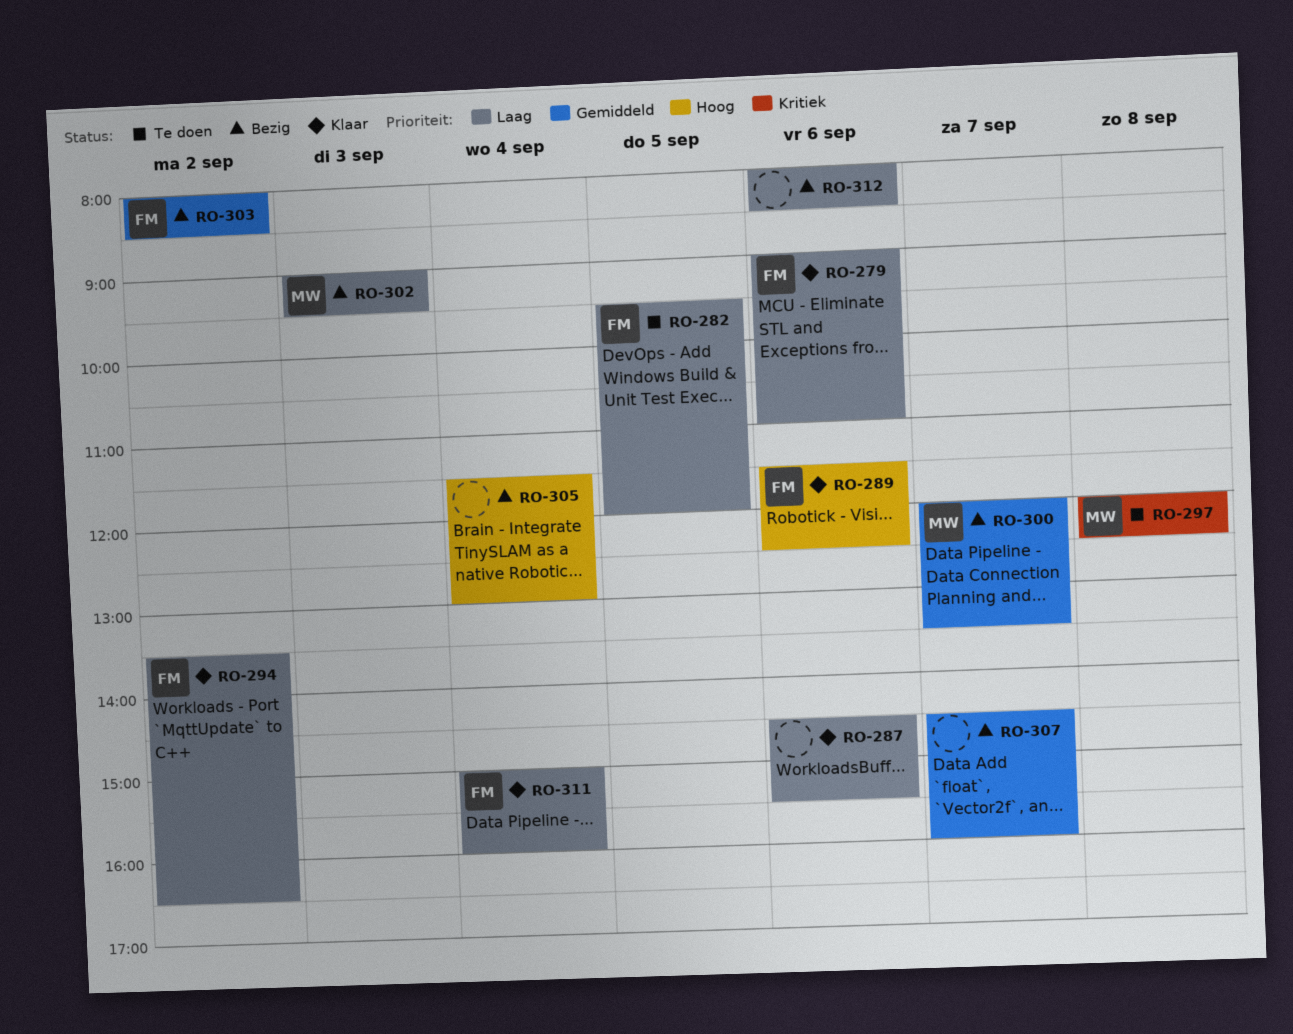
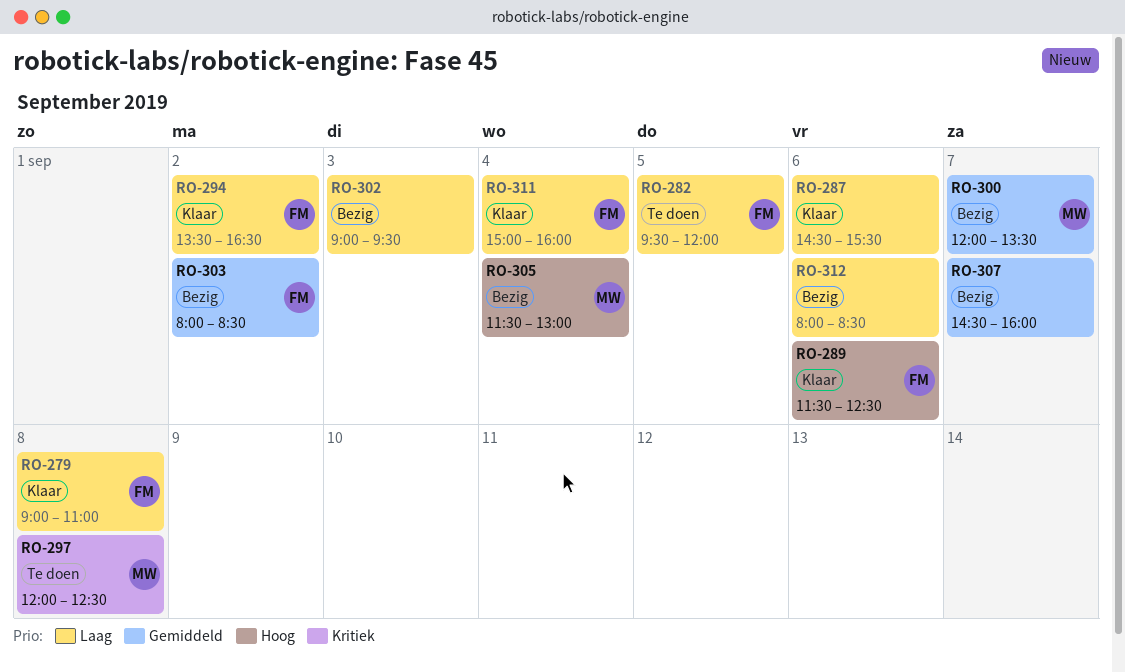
RO-279, day: Sep 6 -> Sep 8
RO-302, owner: MW -> none
RO-305, owner: none -> MW

